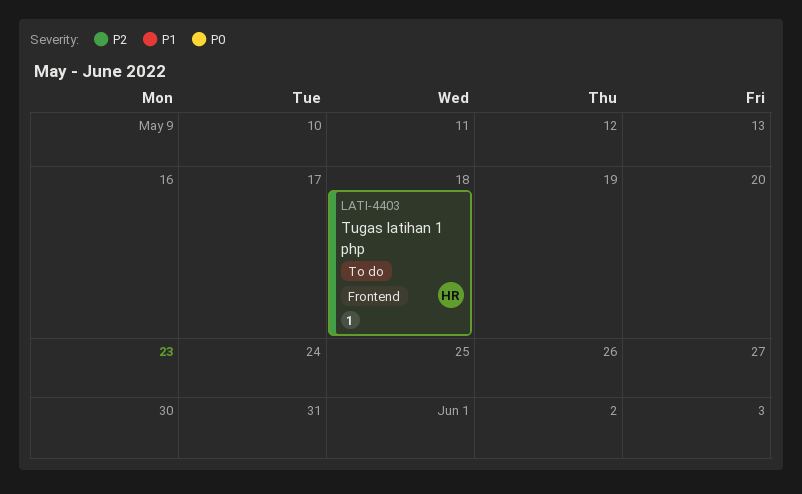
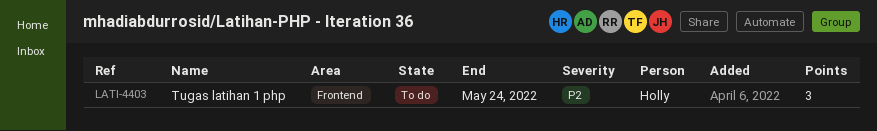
LATI-4403, estimate: 1 -> 3
LATI-4403, due: May 18 -> May 24

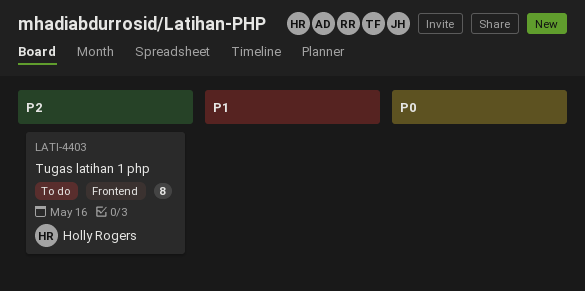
LATI-4403, estimate: 3 -> 8
LATI-4403, due: May 24 -> May 16

